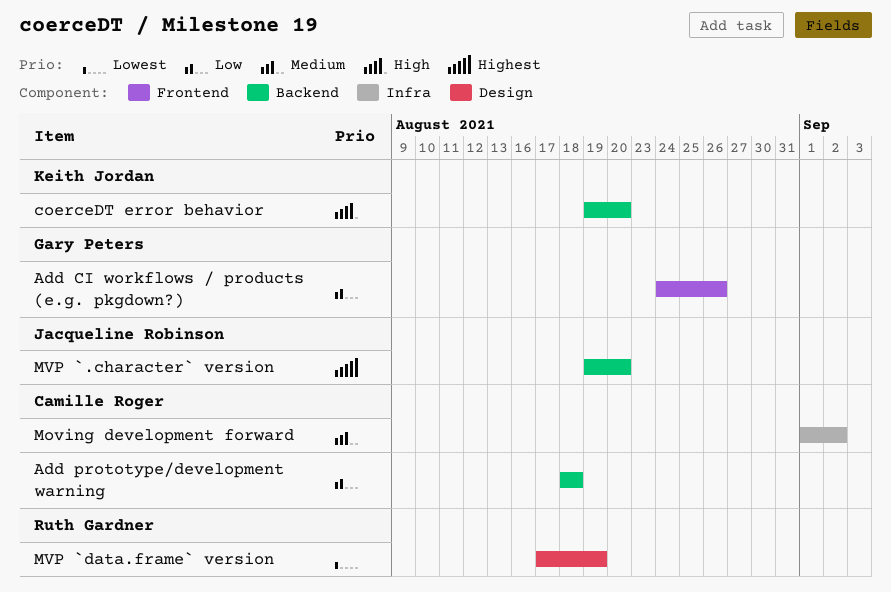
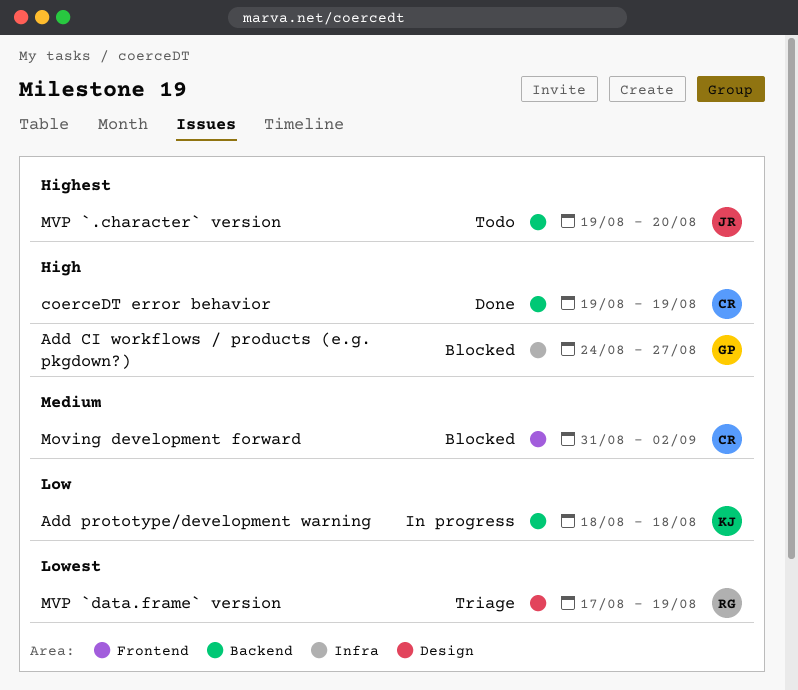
Add CI workflows / products (e.g. pkgdown?), priority: Low -> High
Add CI workflows / products (e.g. pkgdown?), label: Frontend -> Infra
Add CI workflows / products (e.g. pkgdown?), due: Aug 26 -> Aug 27
Add prototype/development warning, owner: Camille Roger -> Keith Jordan
coerceDT error behavior, owner: Keith Jordan -> Camille Roger
coerceDT error behavior, due: Aug 20 -> Aug 19
Moving development forward, label: Infra -> Frontend
Moving development forward, start: Sep 1 -> Aug 31

